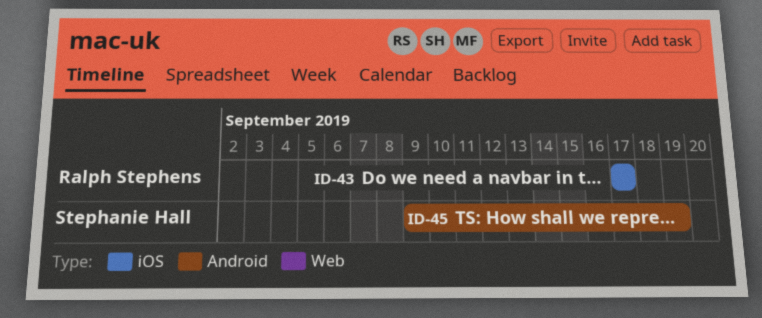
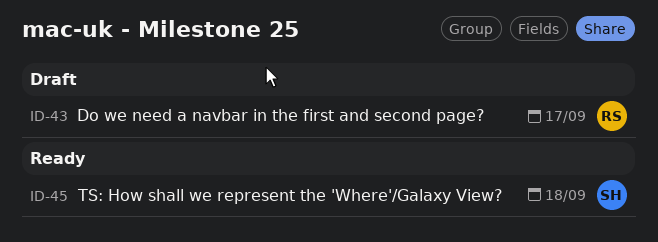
ID-45, due: Sep 19 -> Sep 18

